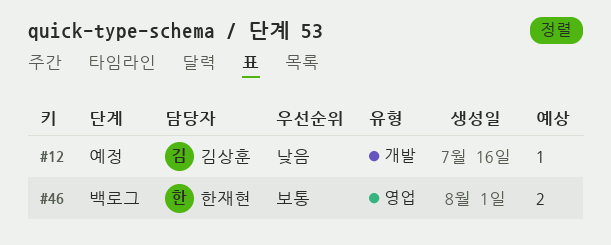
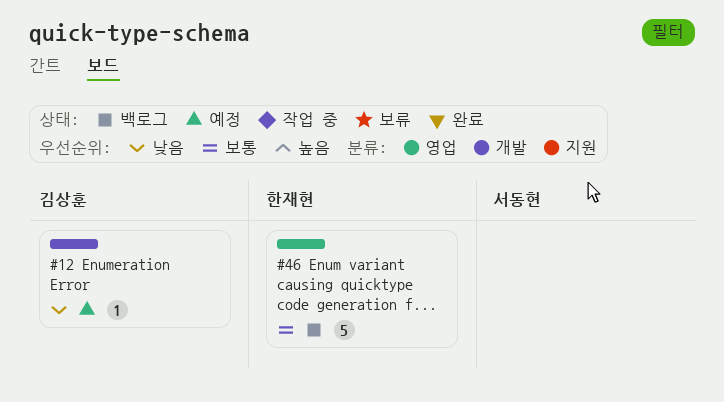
#46, estimate: 2 -> 5

